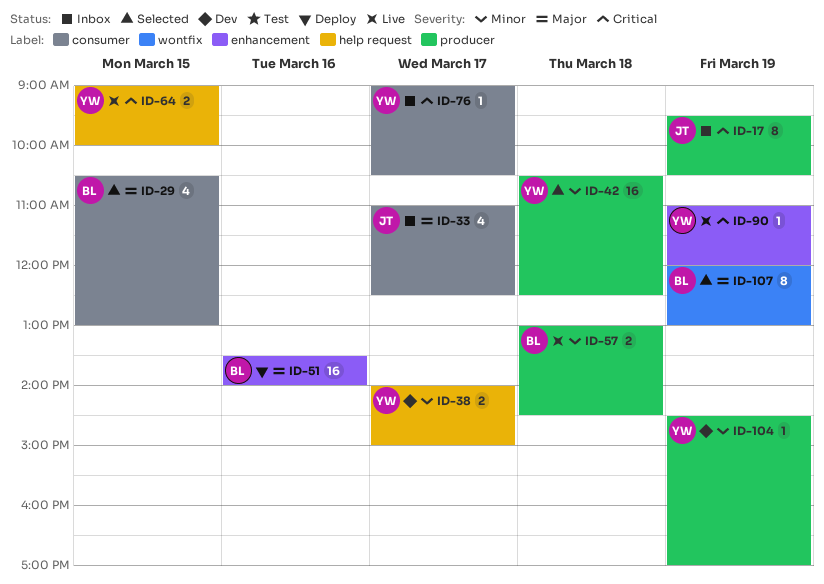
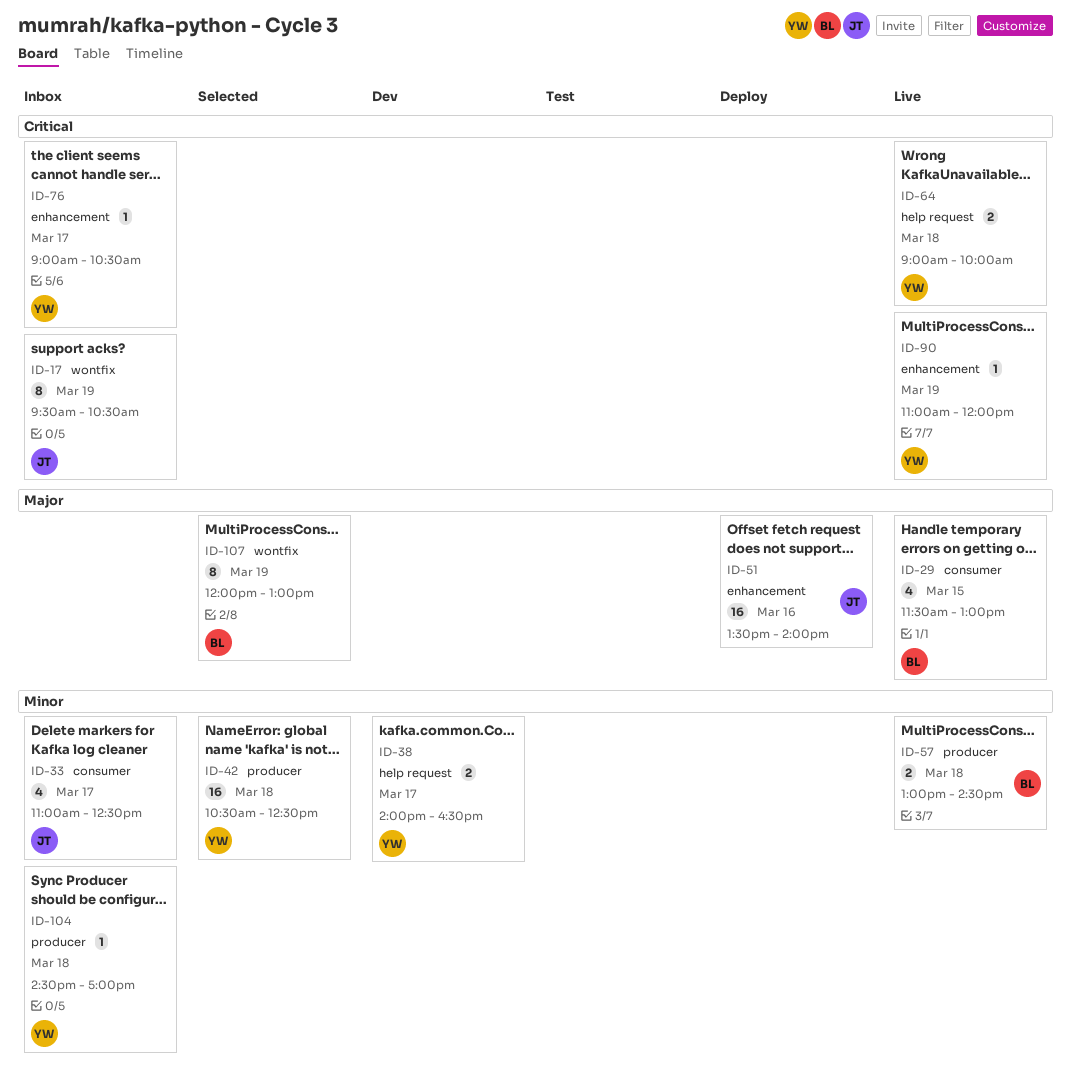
ID-17, label: producer -> wontfix
ID-29, status: Selected -> Live
ID-29, begins: 10:30 -> 11:30
ID-33, priority: Major -> Minor
ID-38, ends: 15:00 -> 16:30
ID-51, owner: BL -> JT
ID-64, day: Mar 15 -> Mar 18
ID-76, label: consumer -> enhancement
ID-104, status: Dev -> Inbox
ID-104, day: Mar 19 -> Mar 18

